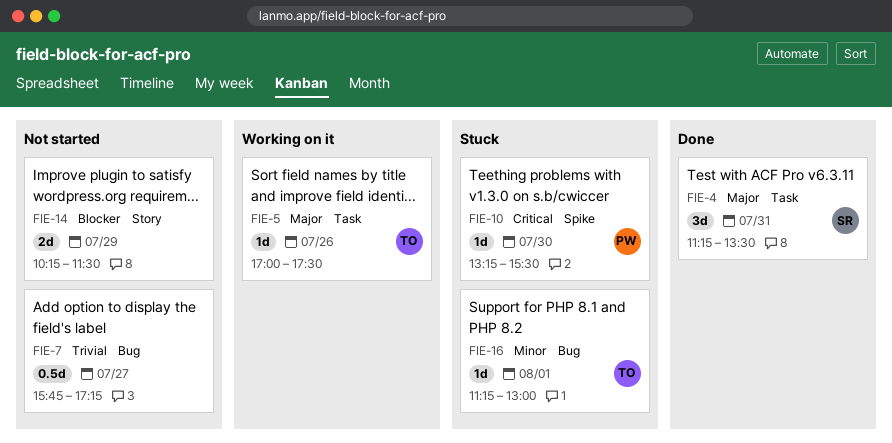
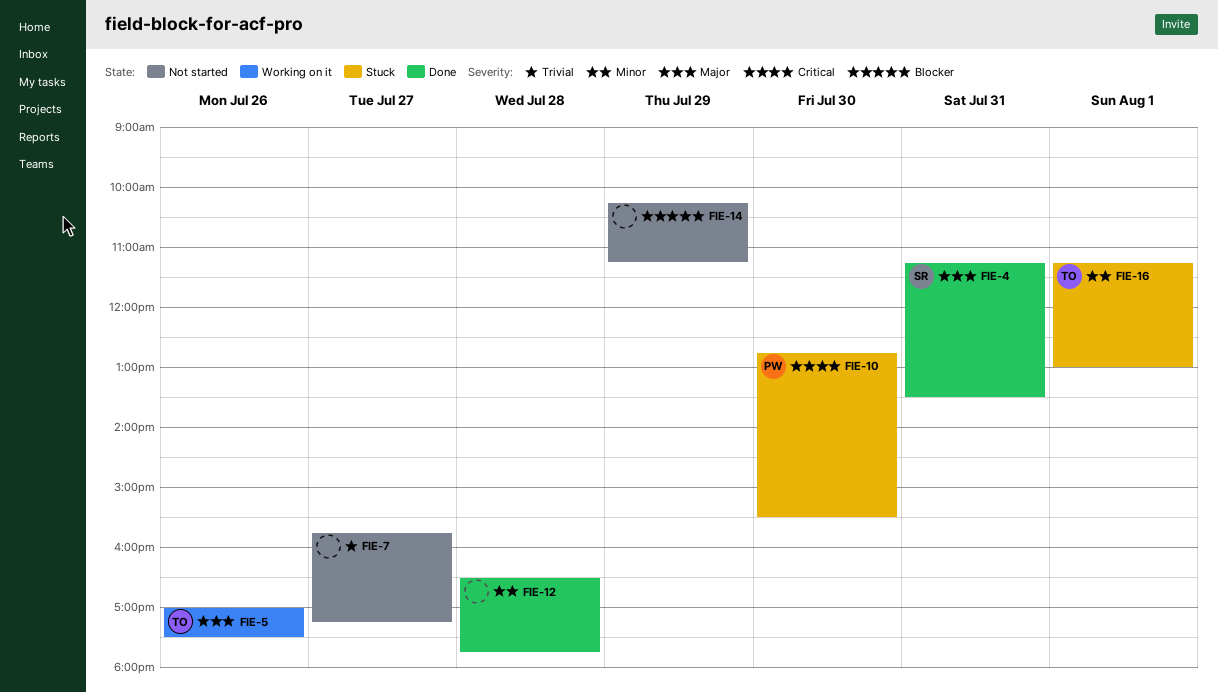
FIE-10, begins: 13:15 -> 12:45
FIE-12: none -> present
FIE-14, ends: 11:30 -> 11:15

